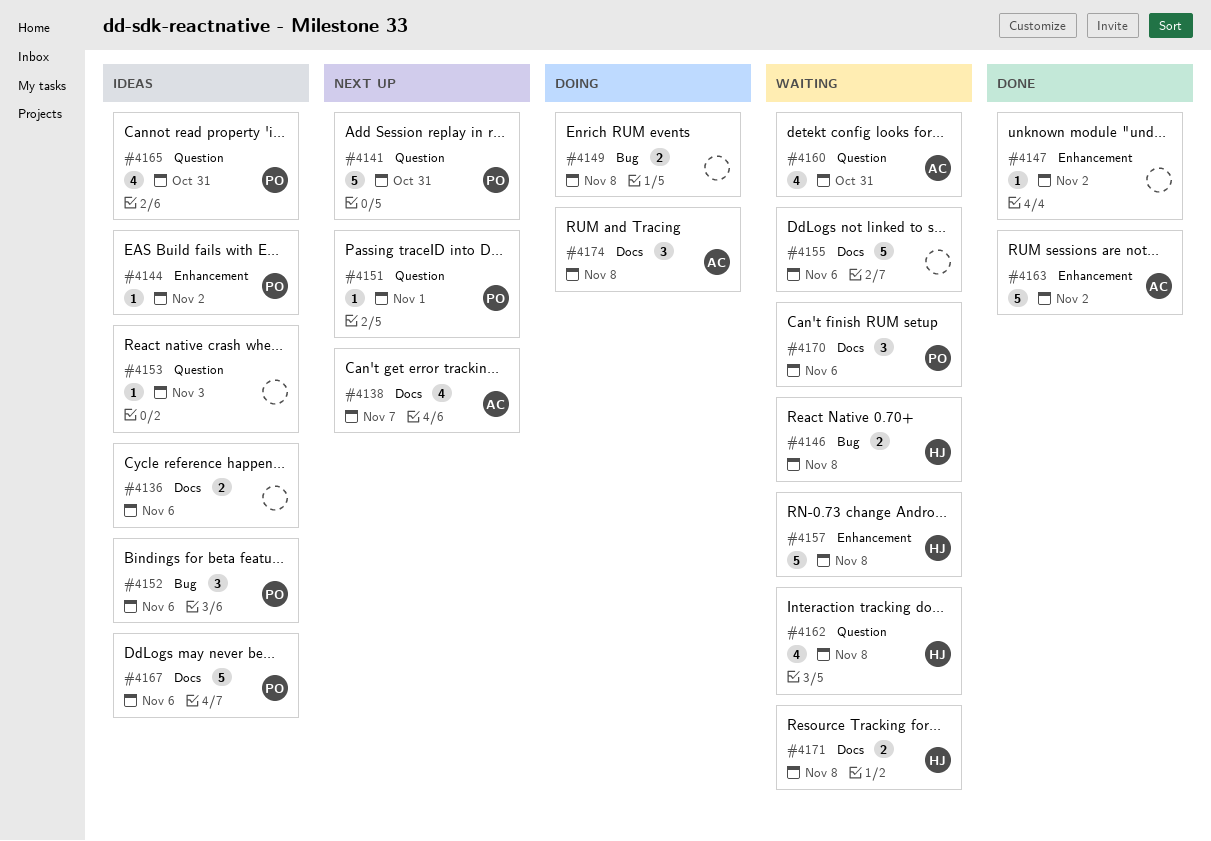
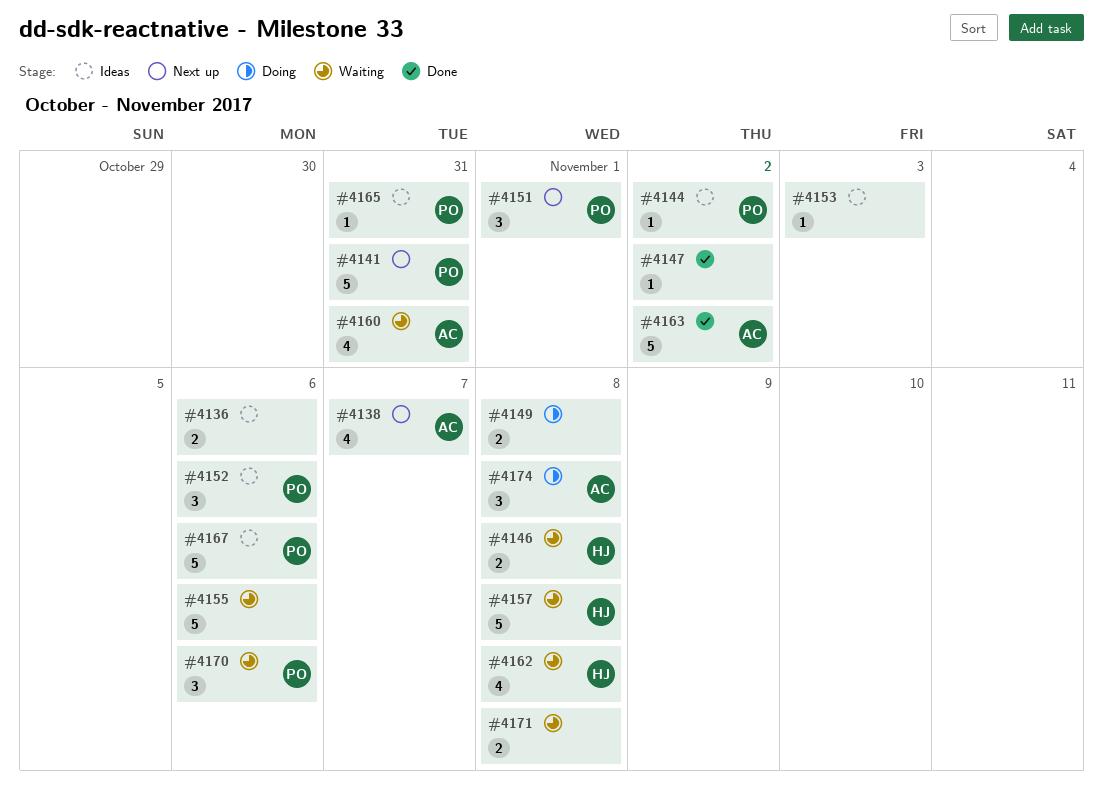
#4151, estimate: 1 -> 3
#4165, estimate: 4 -> 1
#4171, owner: HJ -> none

